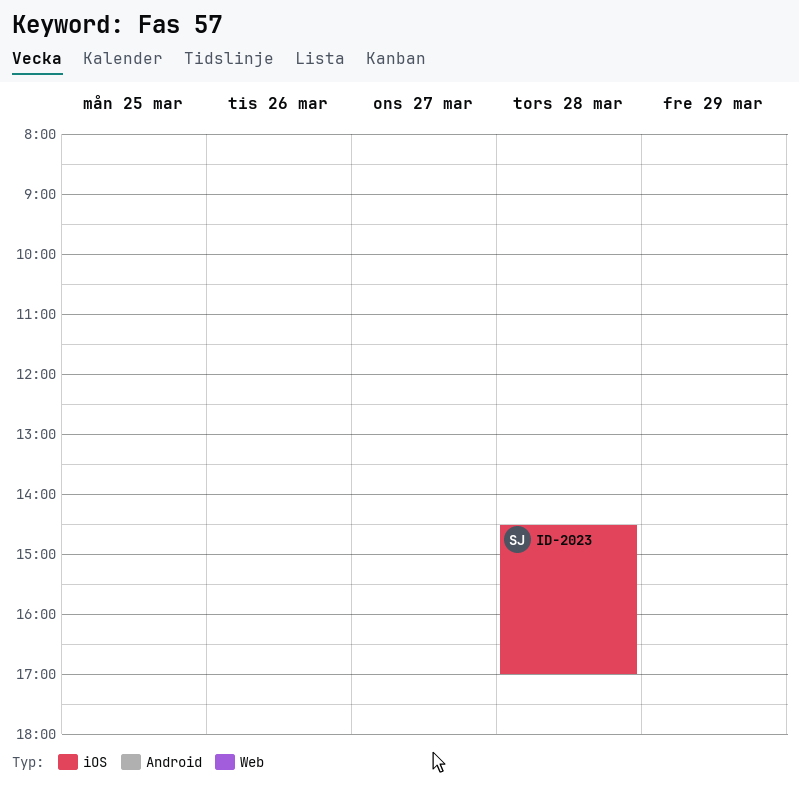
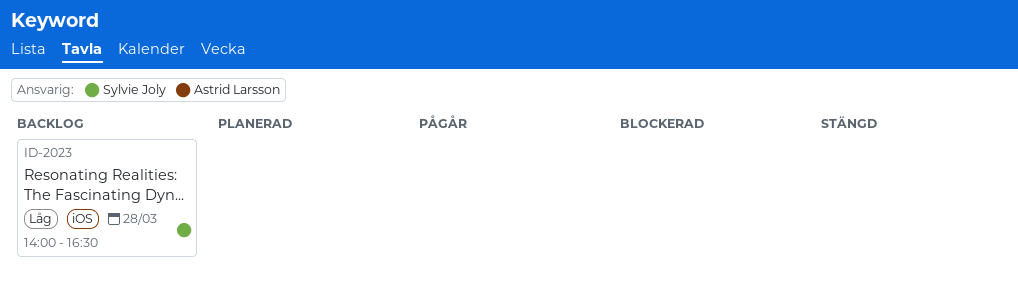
ID-2023, begins: 14:30 -> 14:00
ID-2023, ends: 17:00 -> 16:30

